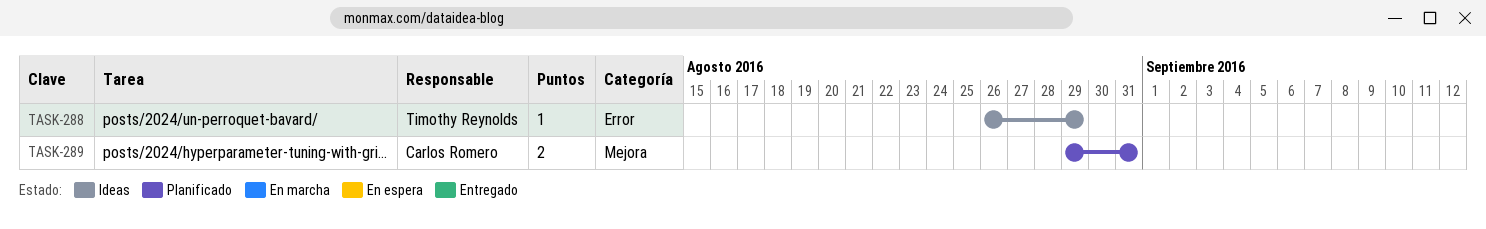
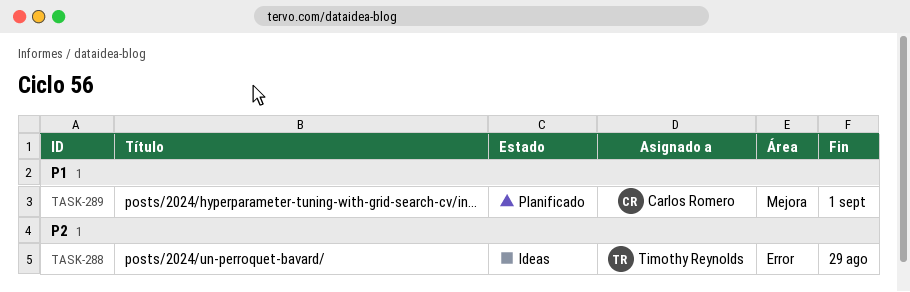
TASK-289, due: Aug 31 -> Sep 1

